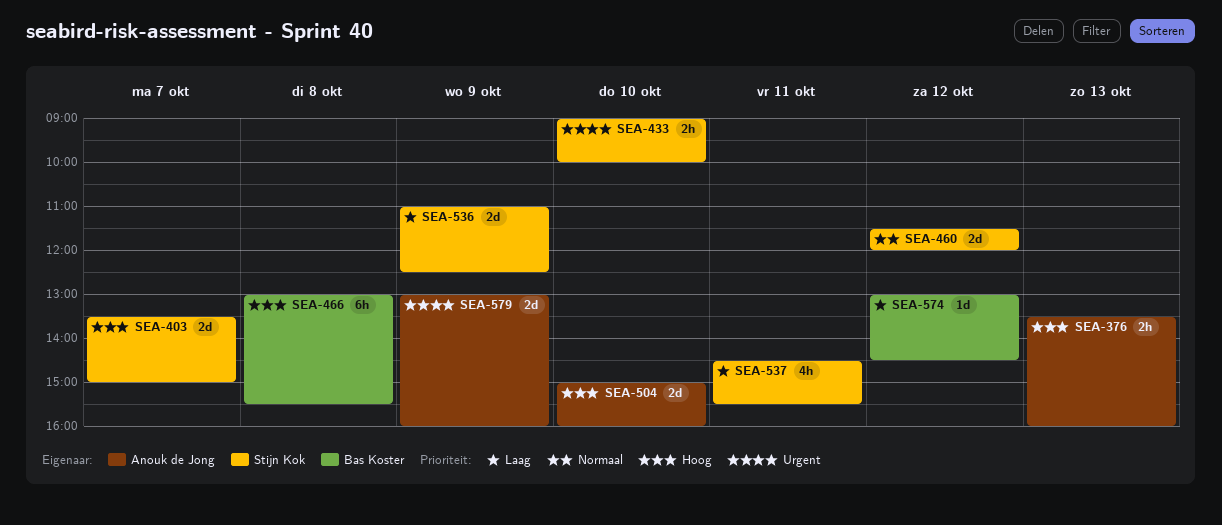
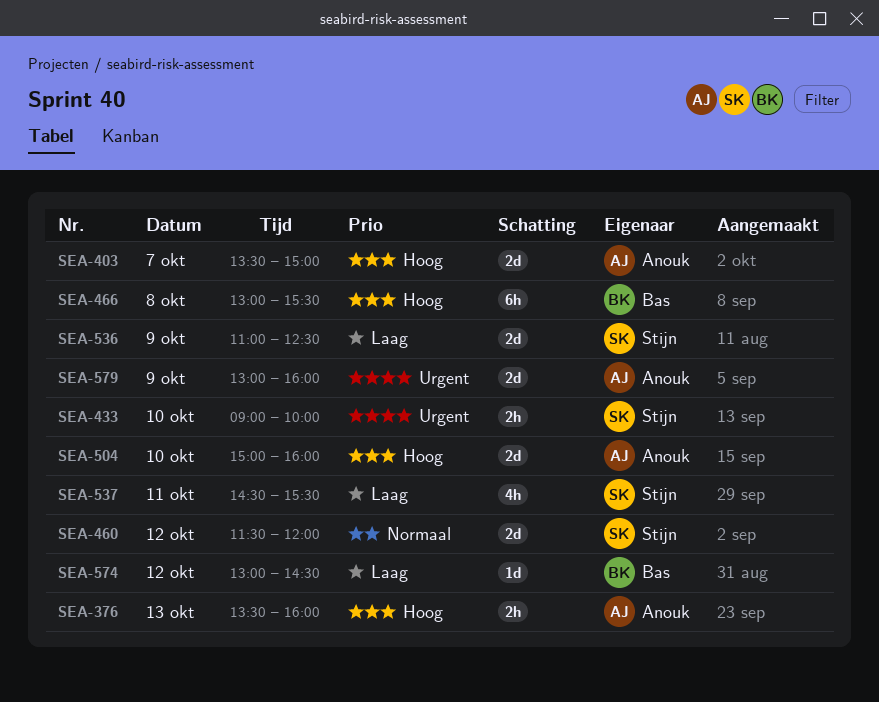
SEA-403, owner: Stijn Kok -> Anouk de Jong

